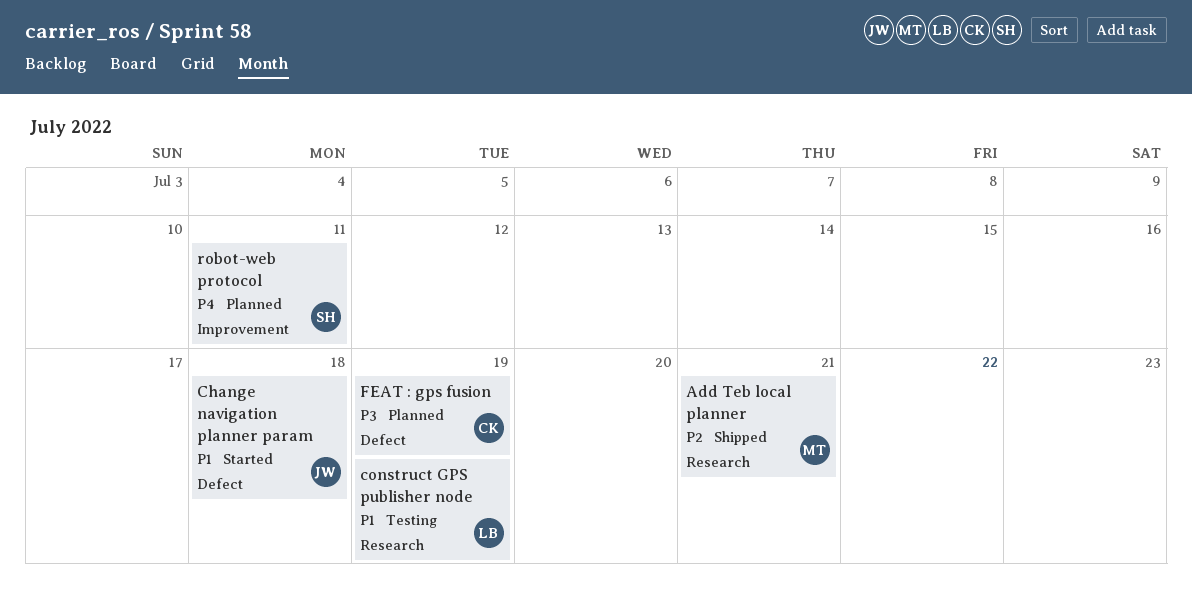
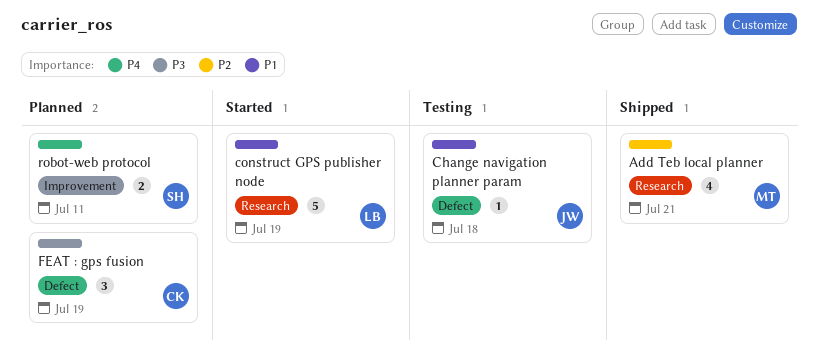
Change navigation planner param, status: Started -> Testing
construct GPS publisher node, status: Testing -> Started

